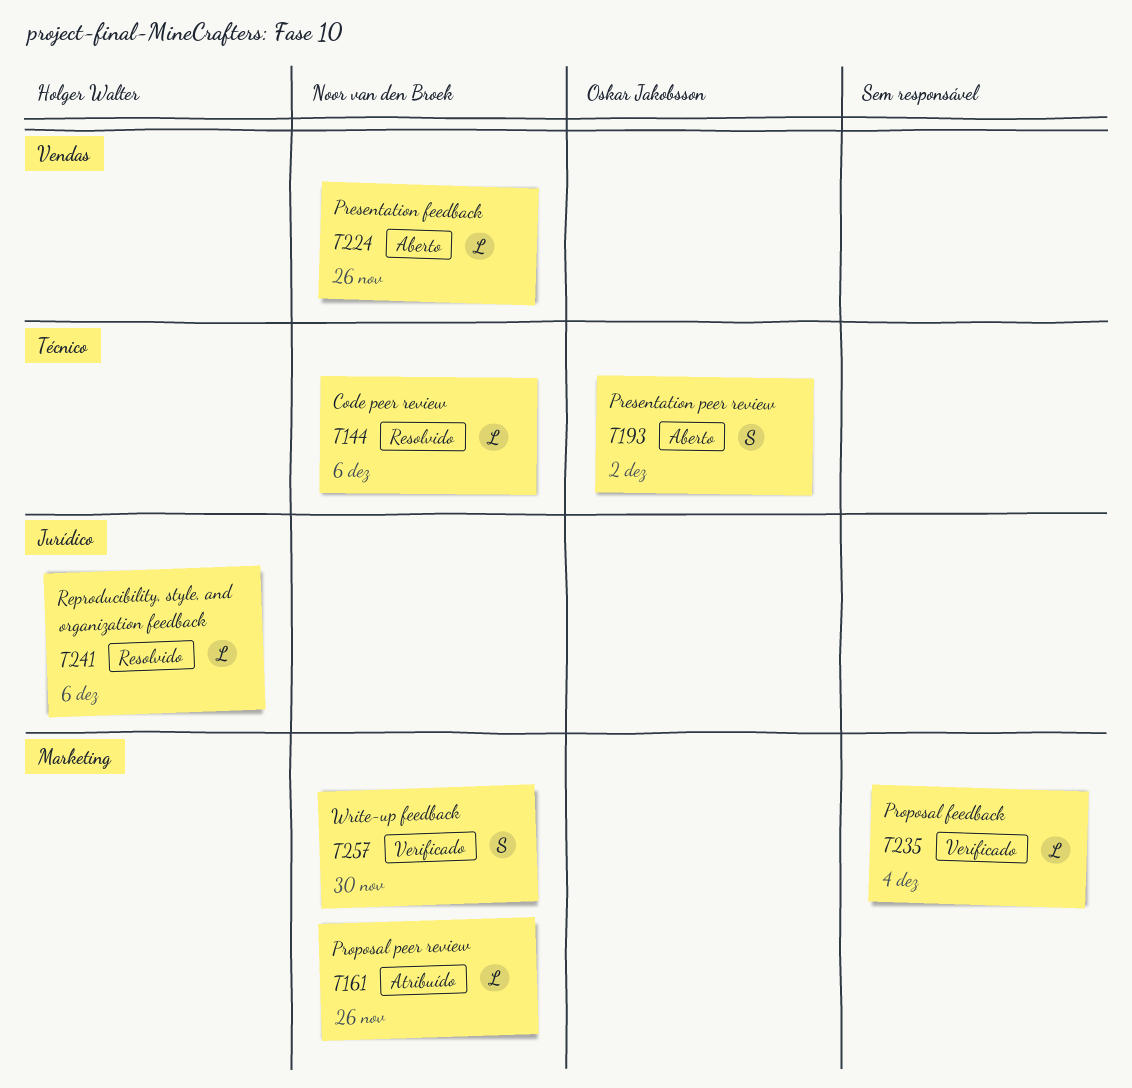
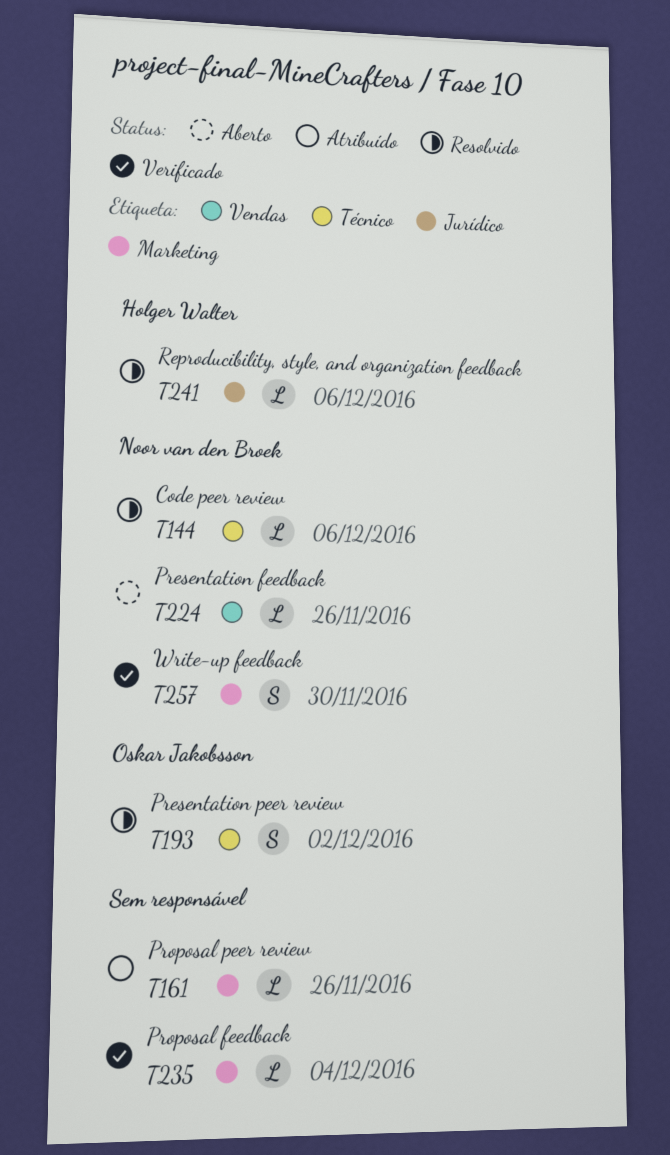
T161, owner: Noor van den Broek -> none
T193, status: Aberto -> Resolvido

